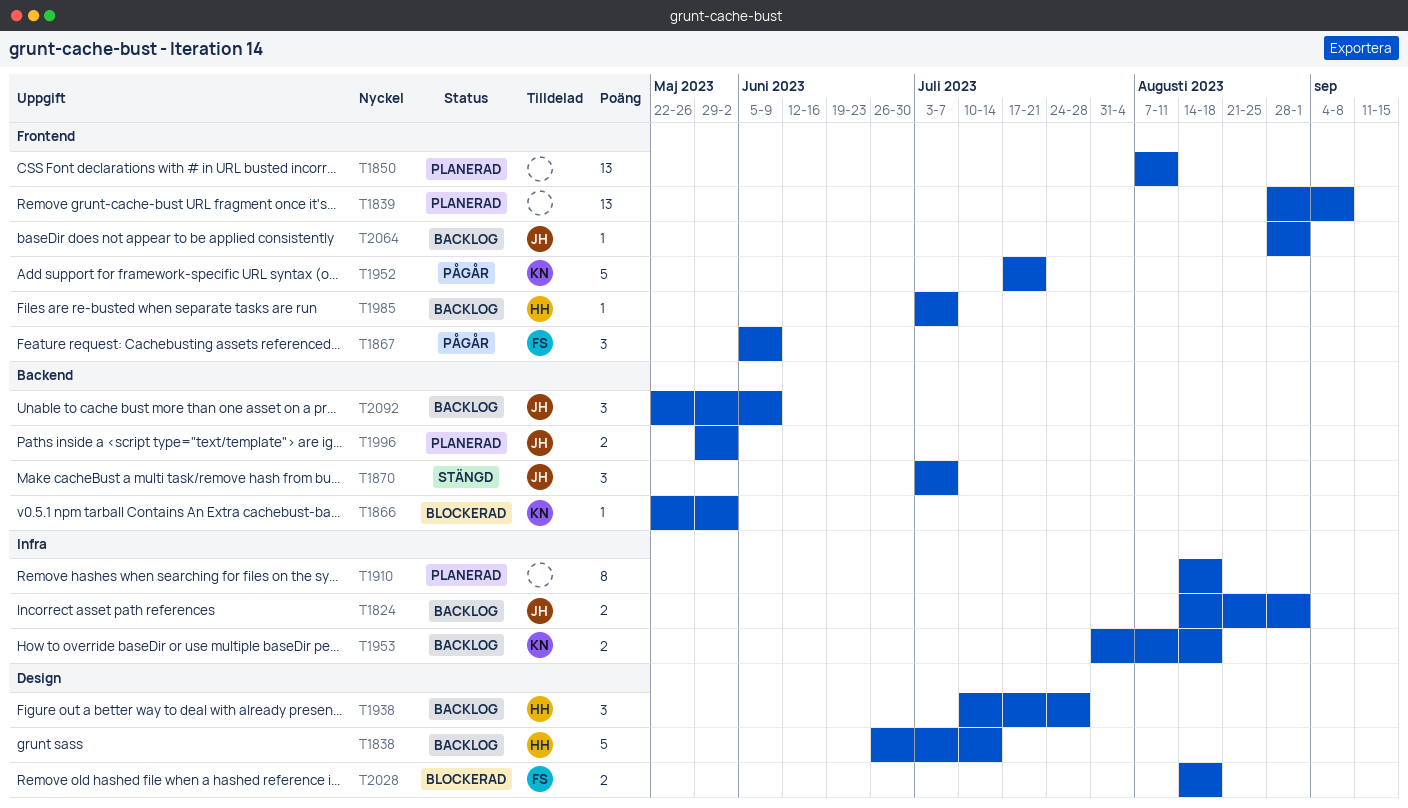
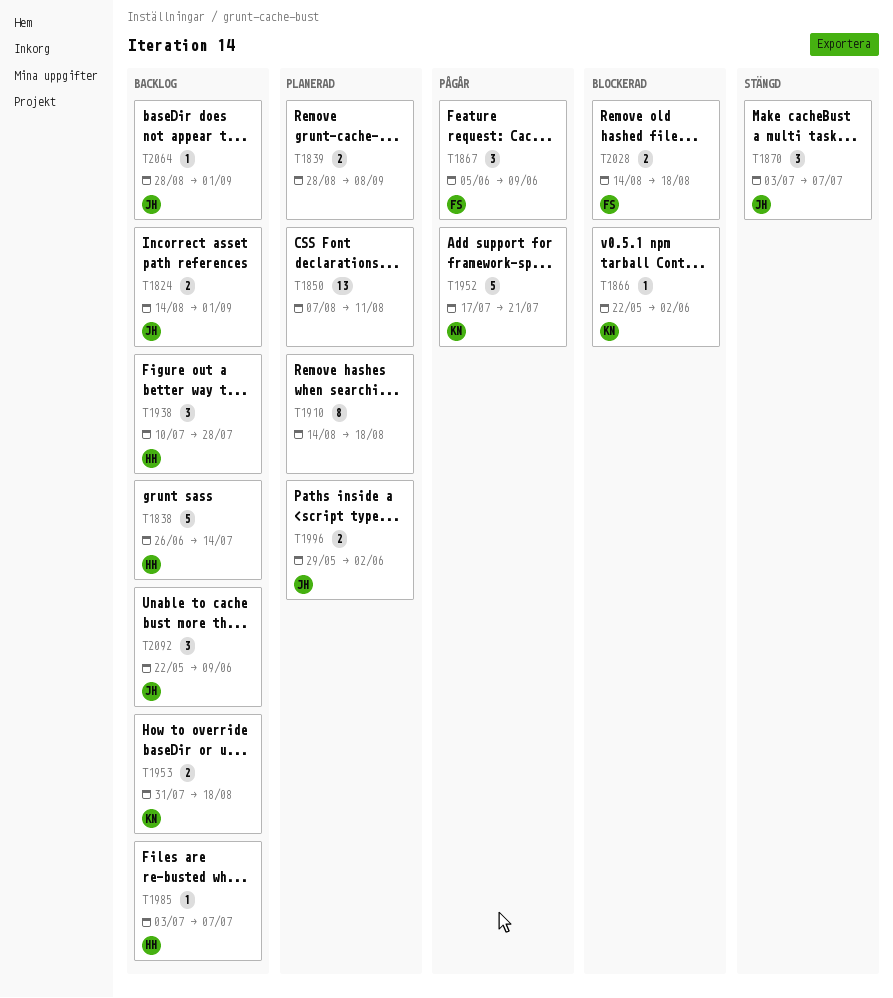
T1839, estimate: 13 -> 2

